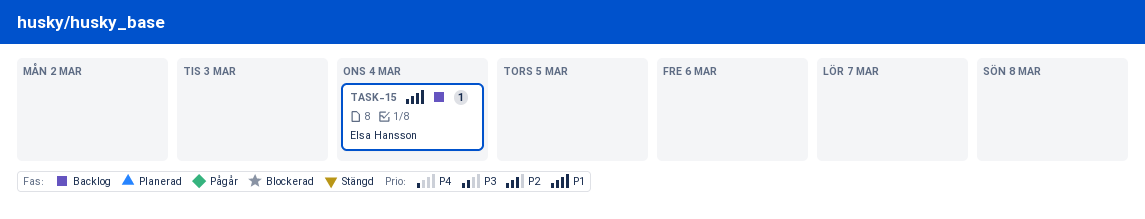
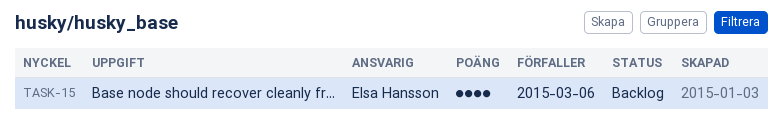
TASK-15, estimate: 1 -> 4
TASK-15, due: Mar 4 -> Mar 6

